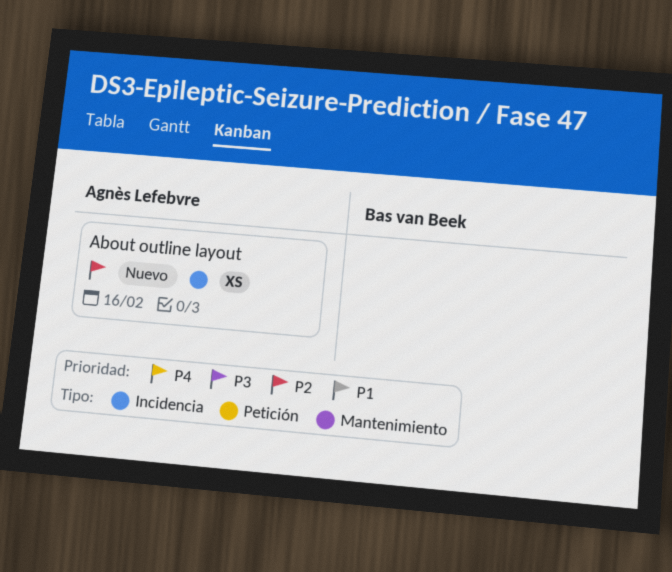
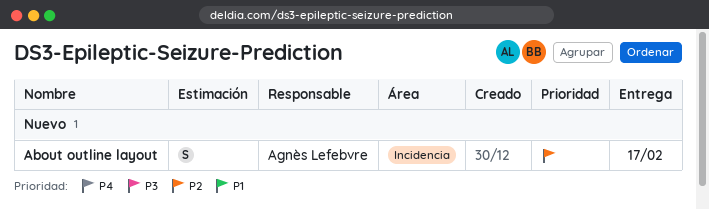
About outline layout, estimate: XS -> S
About outline layout, due: Feb 16 -> Feb 17

